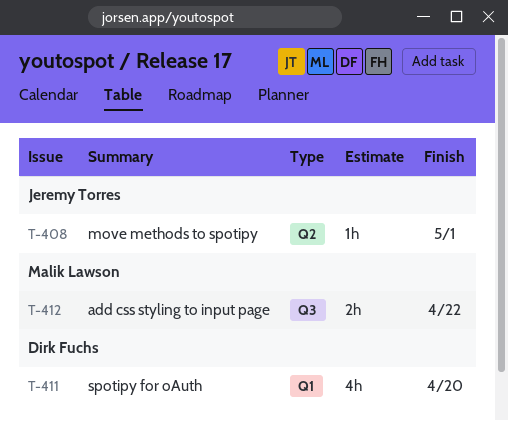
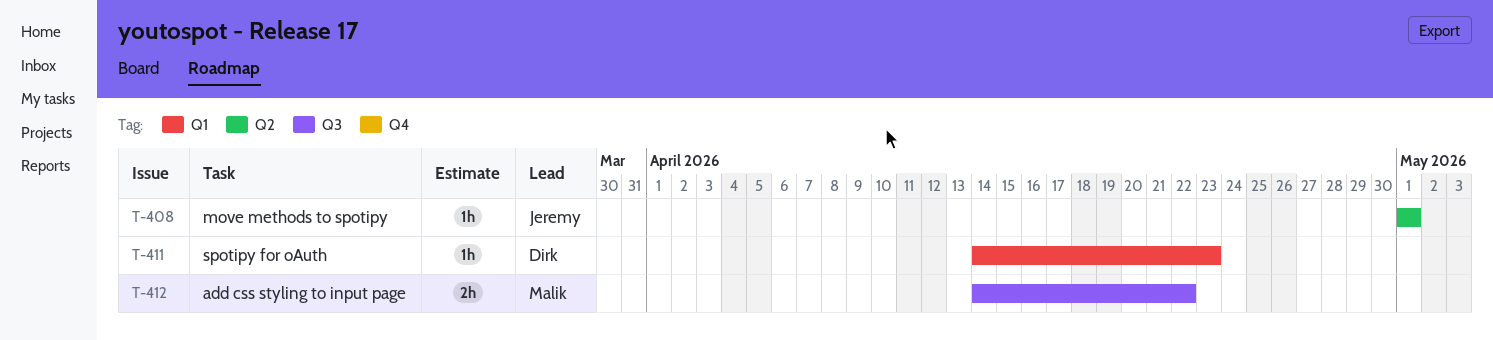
T-411, estimate: 4h -> 1h
T-411, due: Apr 20 -> Apr 23

